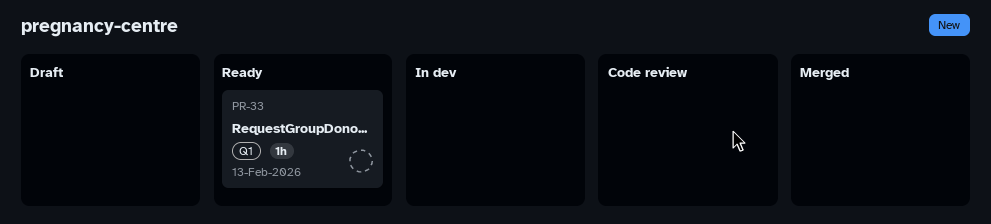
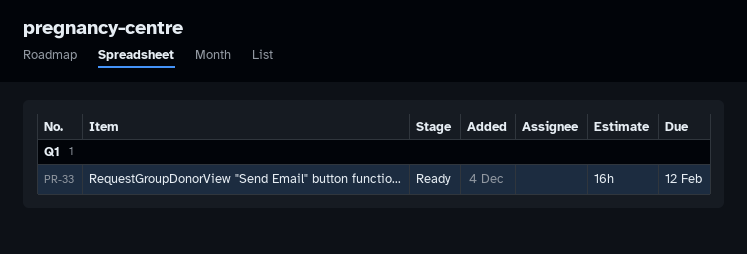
PR-33, estimate: 1h -> 16h
PR-33, due: Feb 13 -> Feb 12

